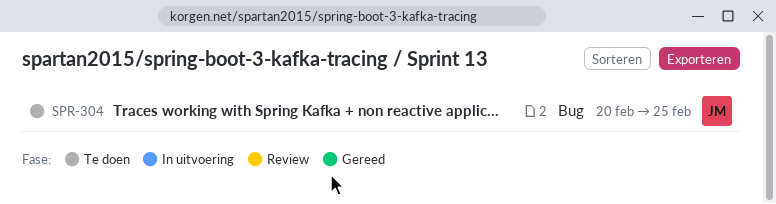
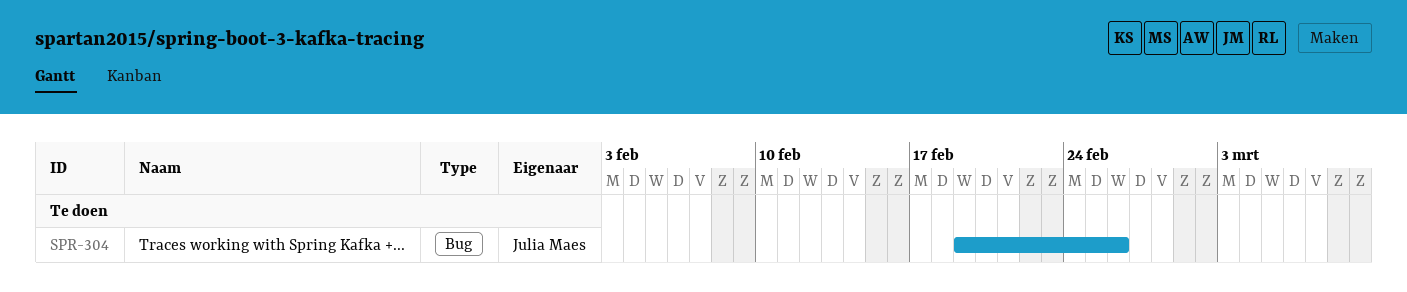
SPR-304, start: Feb 20 -> Feb 19
SPR-304, due: Feb 25 -> Feb 26

